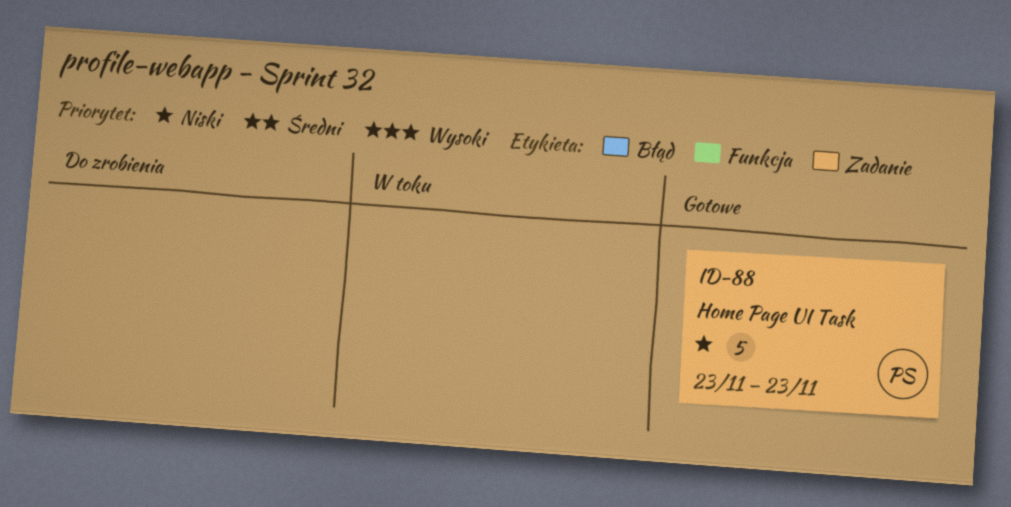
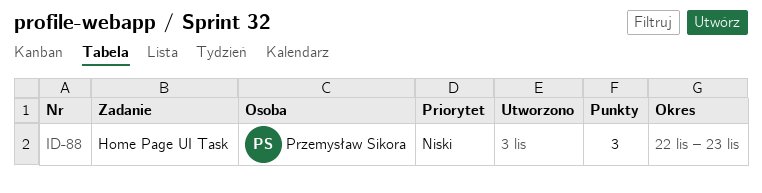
ID-88, estimate: 5 -> 3
ID-88, start: Nov 23 -> Nov 22

